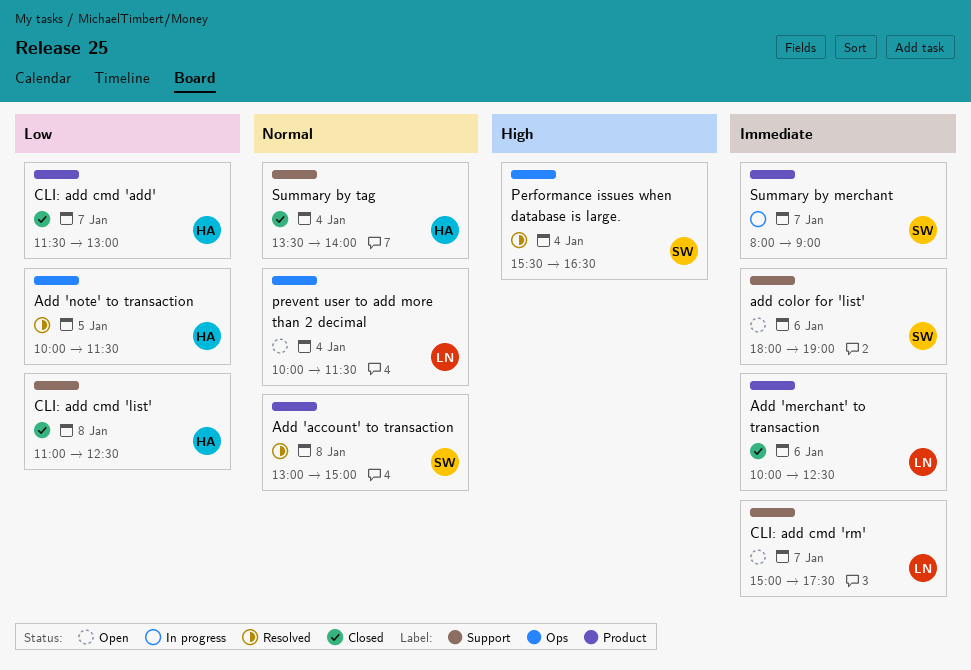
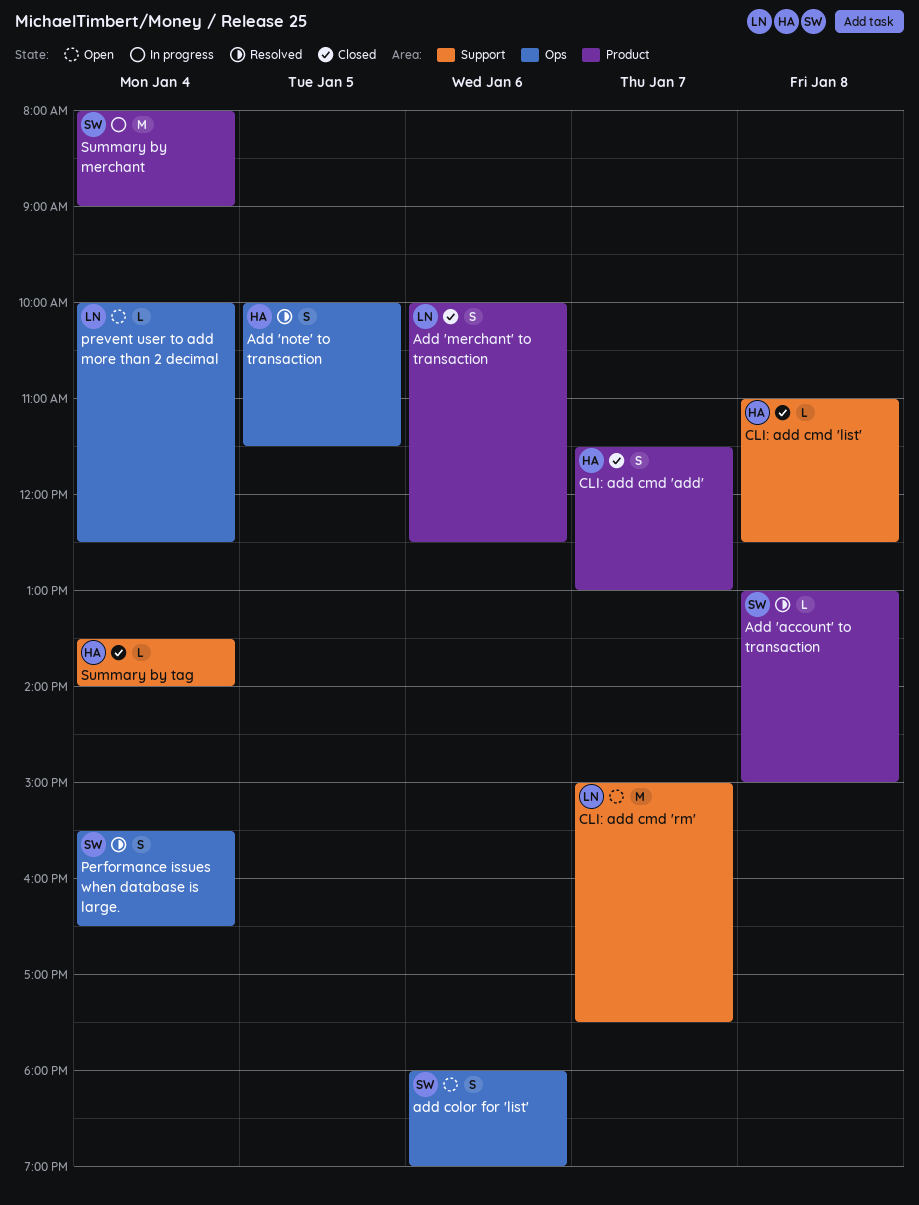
add color for 'list', label: Support -> Ops
prevent user to add more than 2 decimal, ends: 11:30 -> 12:30
Summary by merchant, day: Jan 7 -> Jan 4

